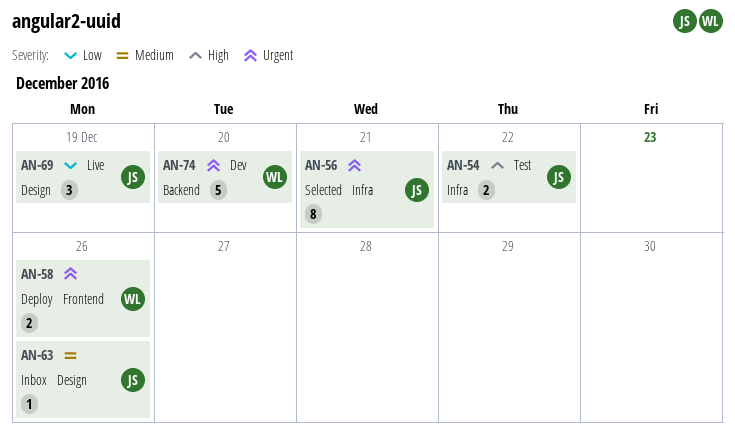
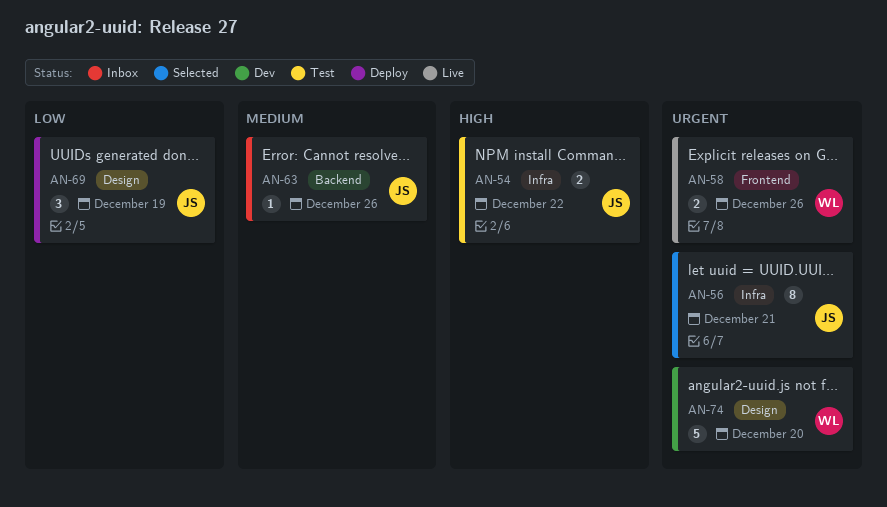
AN-58, status: Deploy -> Live
AN-63, label: Design -> Backend
AN-69, status: Live -> Deploy
AN-74, label: Backend -> Design

